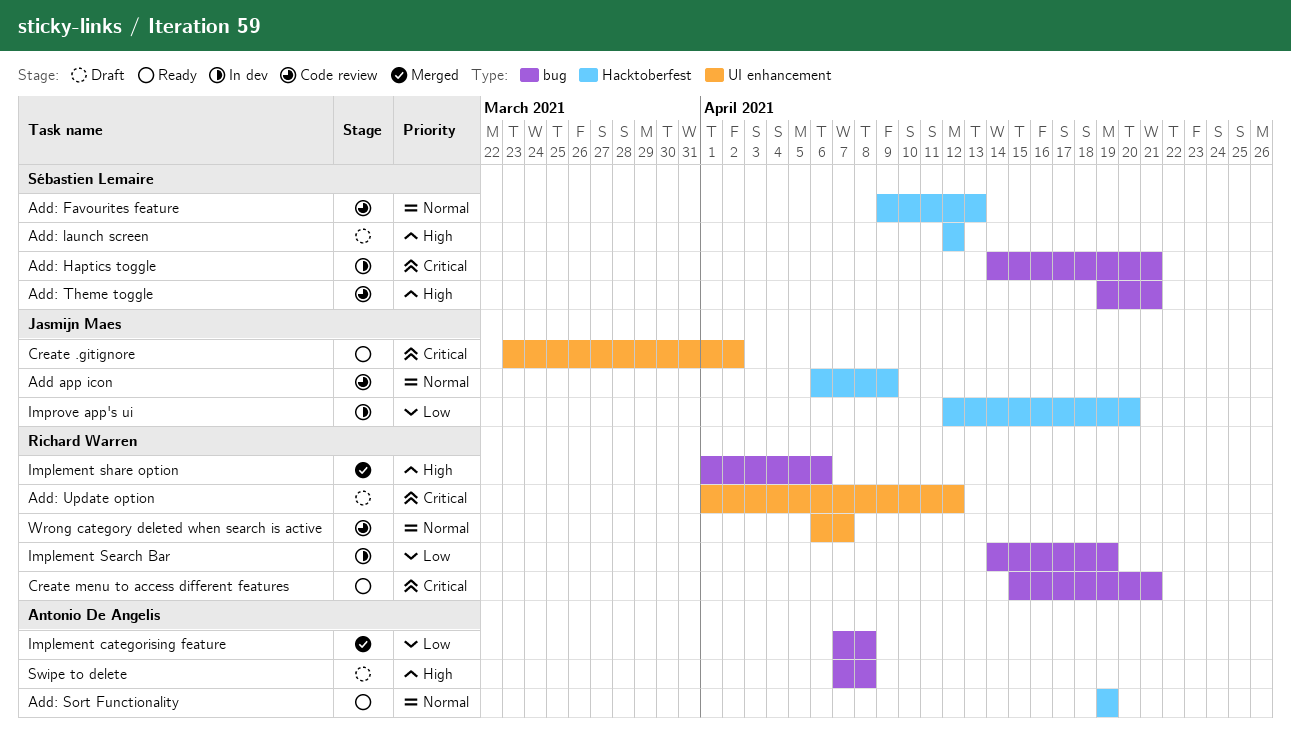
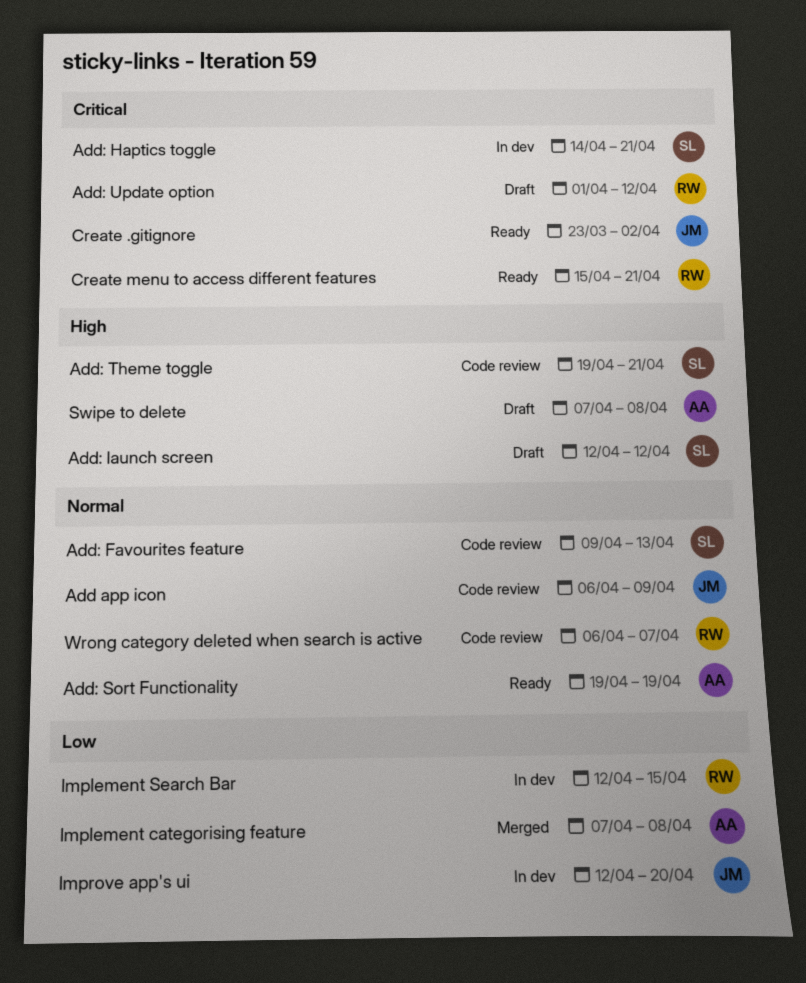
Implement Search Bar, start: Apr 14 -> Apr 12
Implement Search Bar, due: Apr 19 -> Apr 15
Implement share option: present -> none

